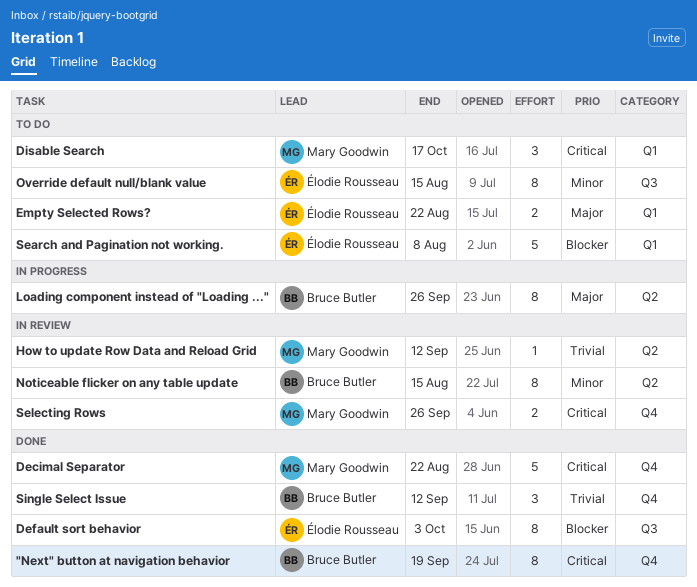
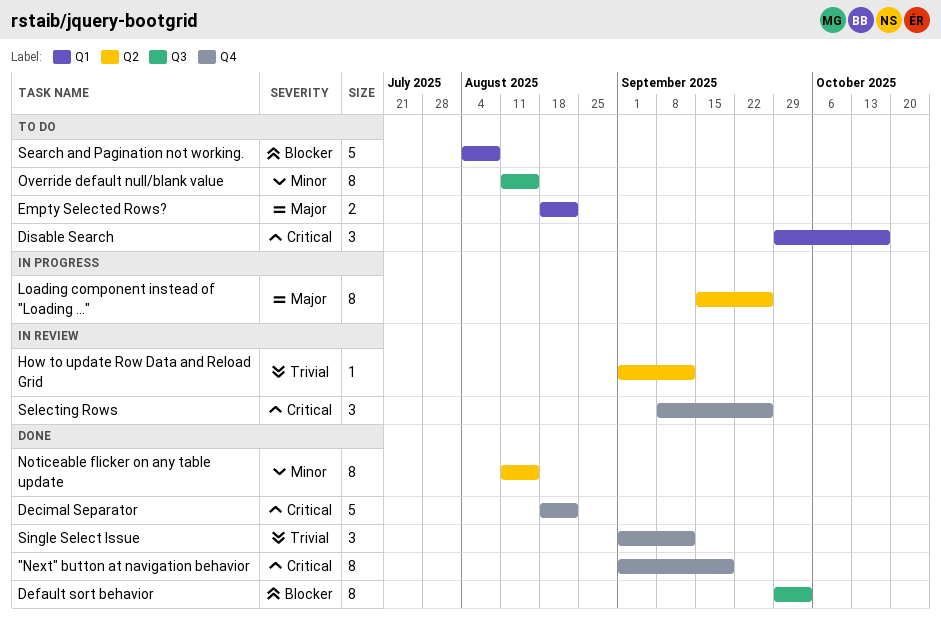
Noticeable flicker on any table update, status: In review -> Done
Selecting Rows, estimate: 2 -> 3

